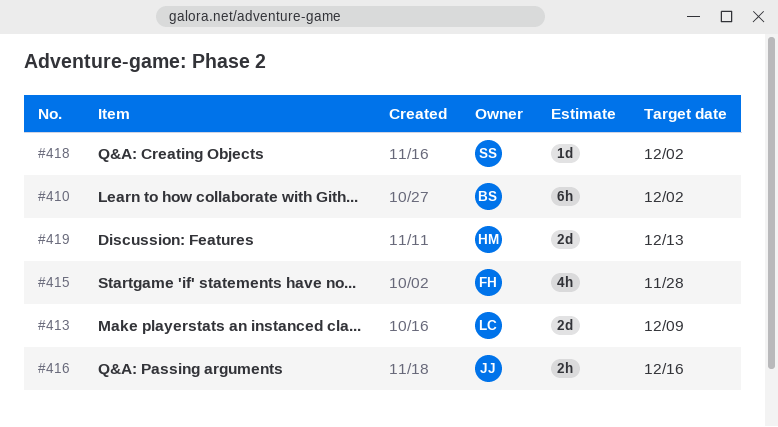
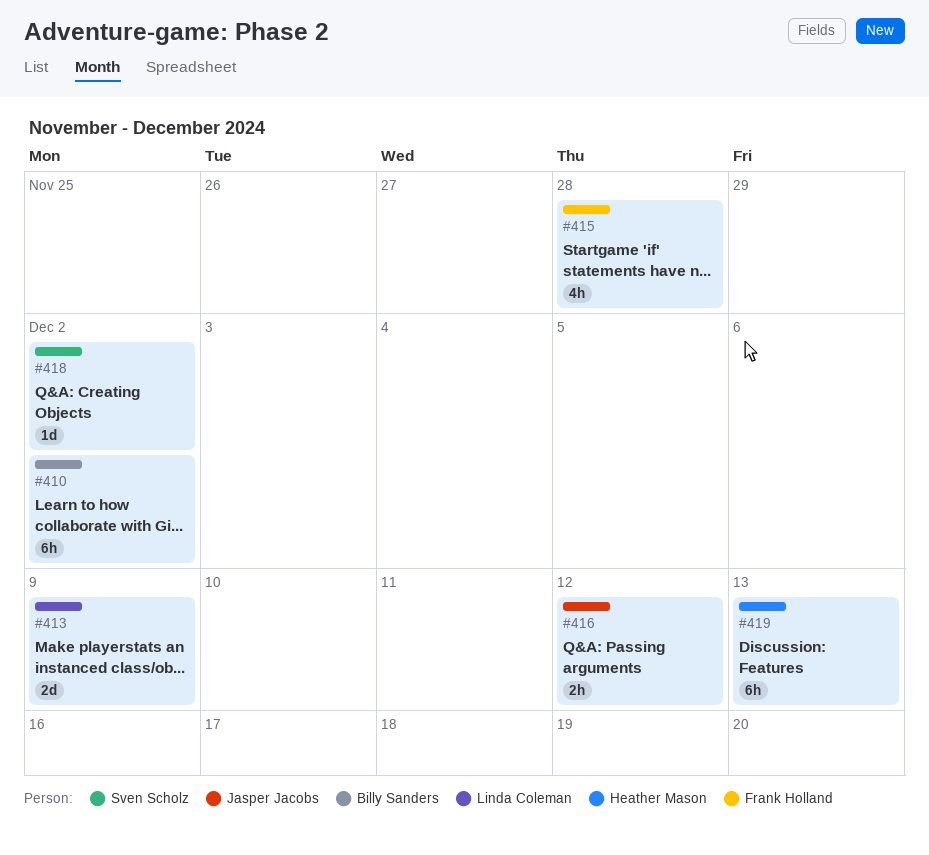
#416, due: Dec 16 -> Dec 12
#419, estimate: 2d -> 6h

